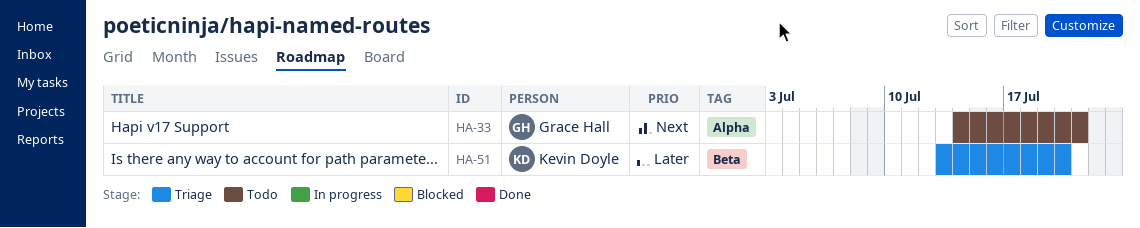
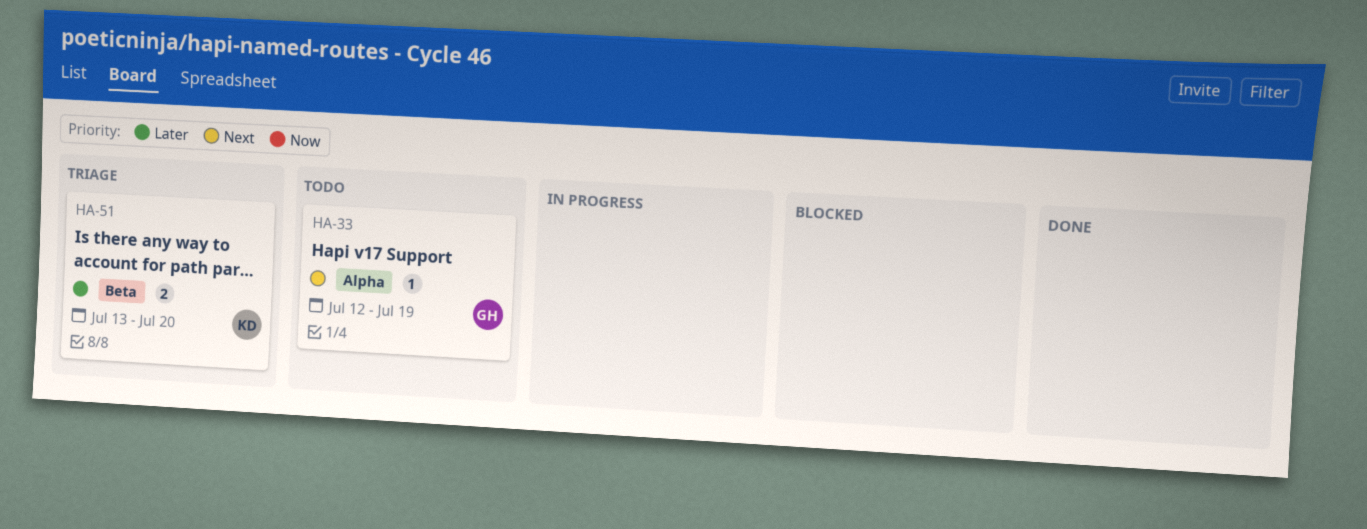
HA-33, start: Jul 14 -> Jul 12
HA-33, due: Jul 21 -> Jul 19

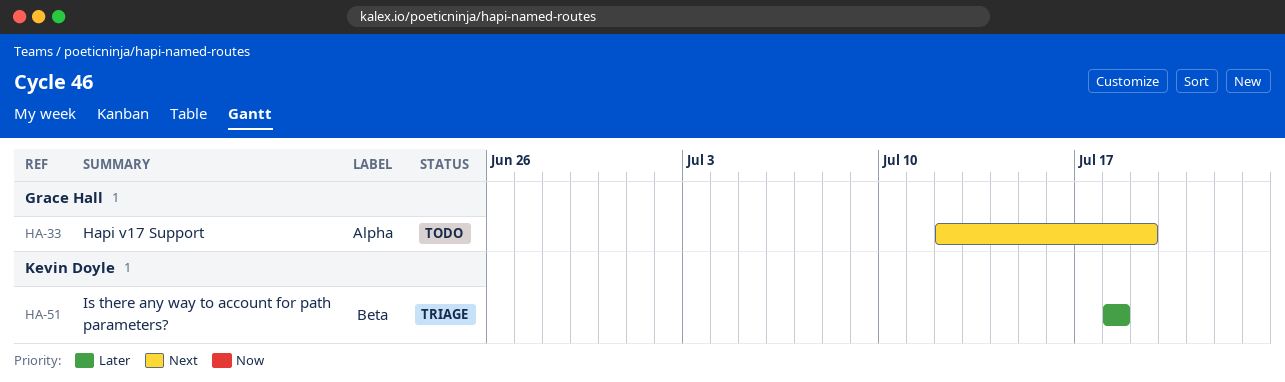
HA-51, start: Jul 13 -> Jul 18
HA-51, due: Jul 20 -> Jul 18

